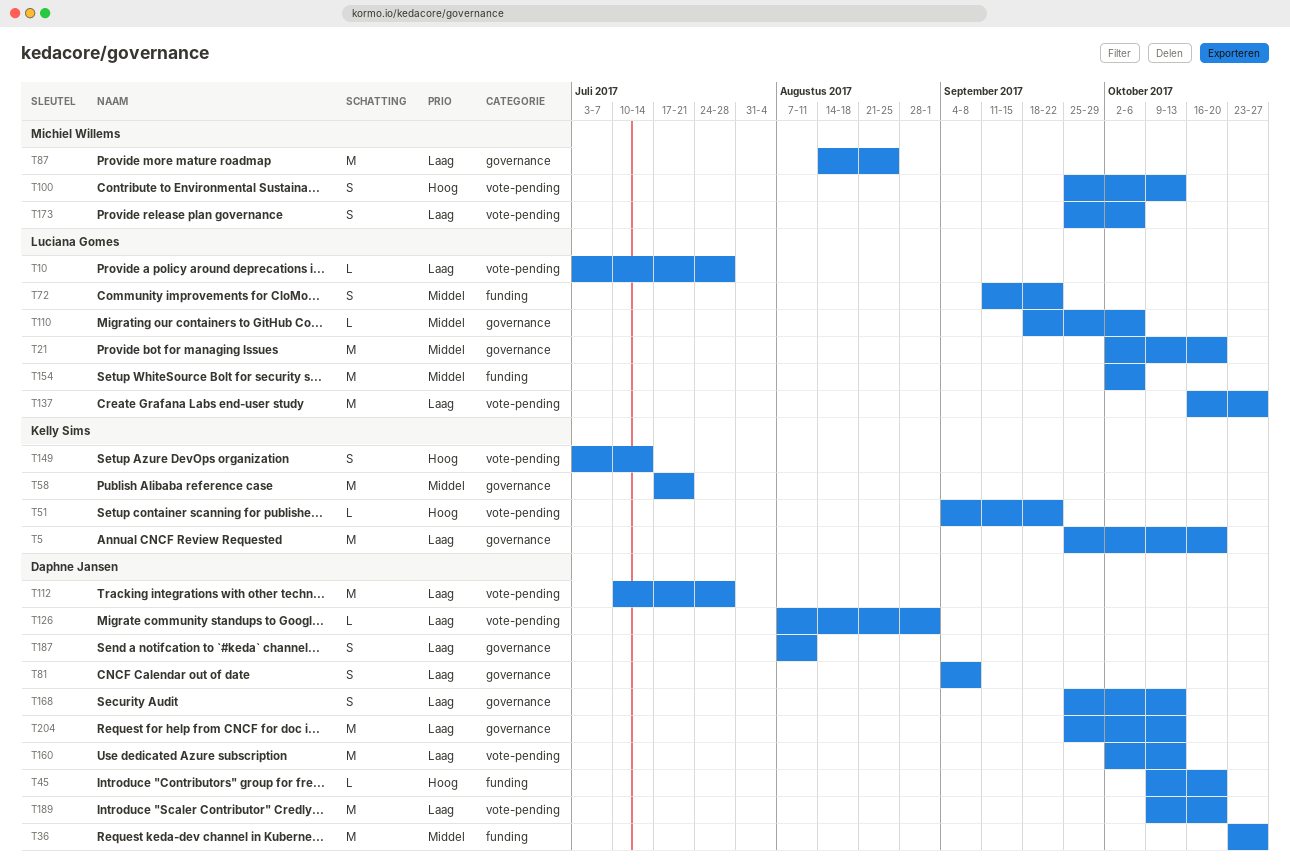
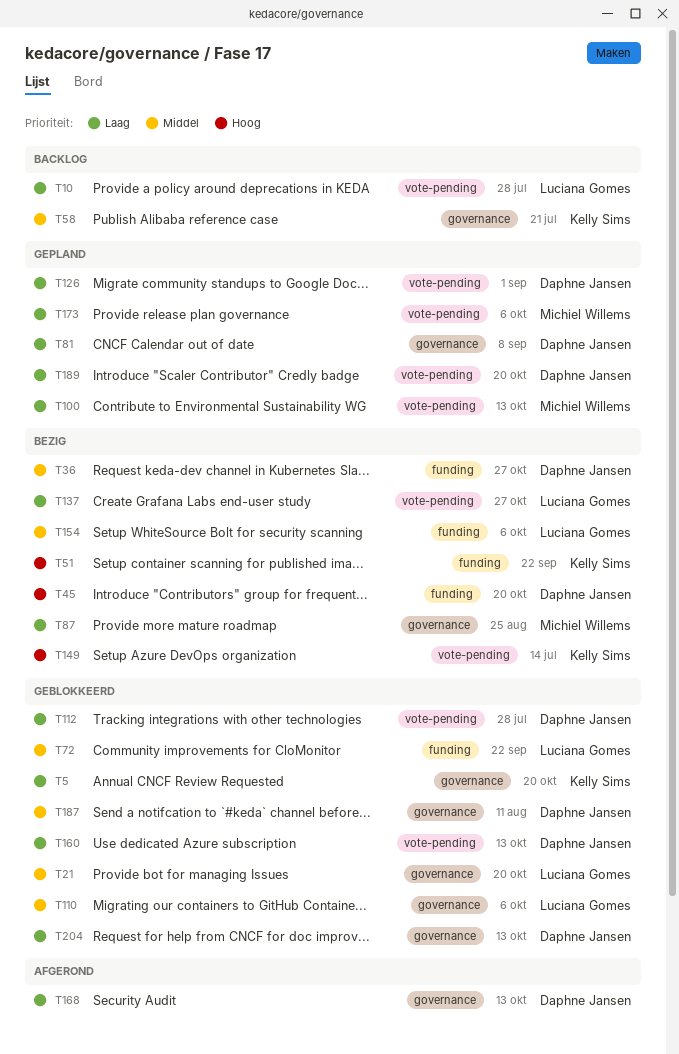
T51, label: vote-pending -> funding
T100, priority: Hoog -> Laag
T187, priority: Laag -> Middel

